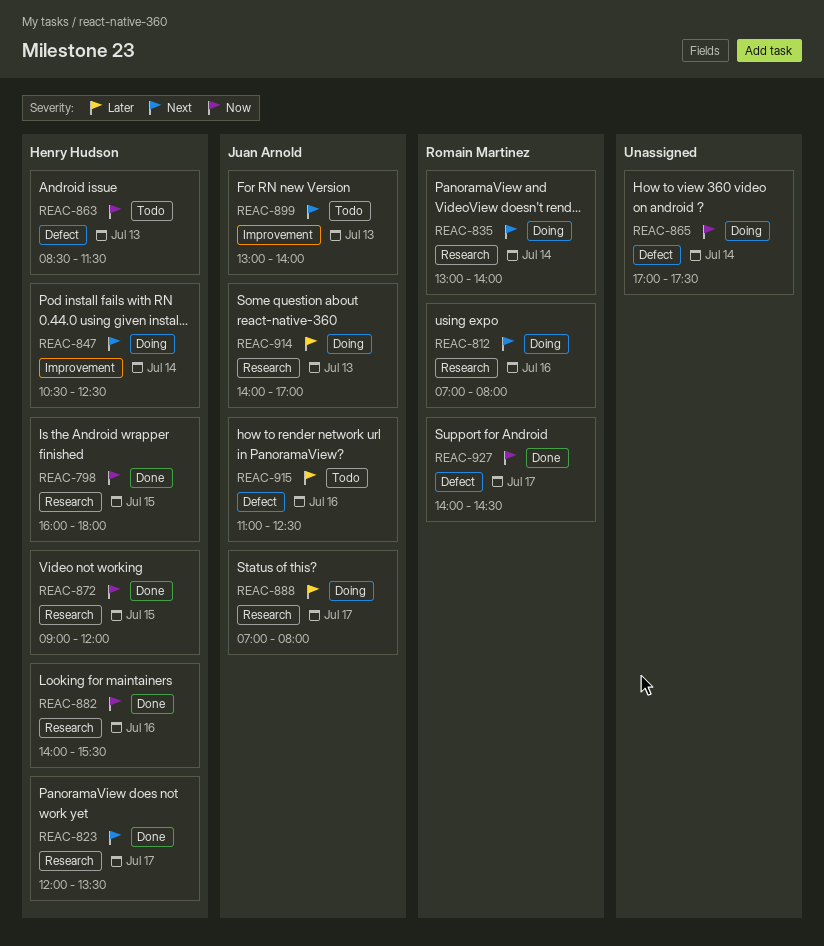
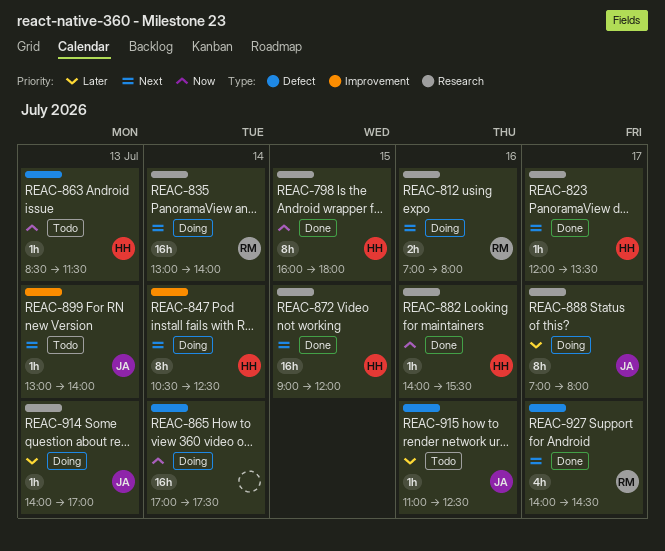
REAC-872, priority: Now -> Next
REAC-927, priority: Now -> Next

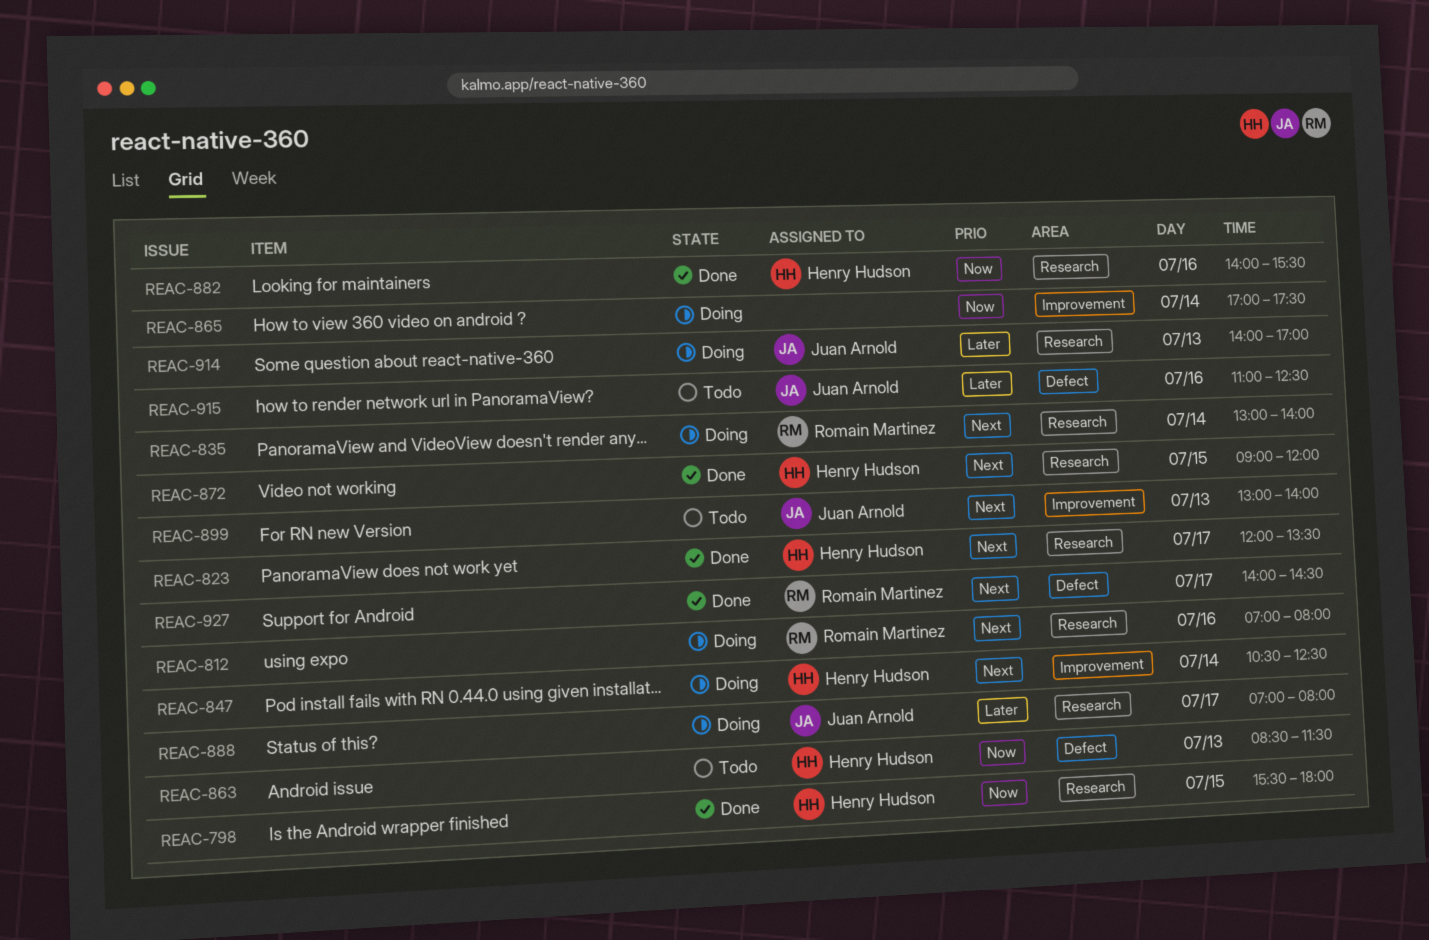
REAC-798, begins: 16:00 -> 15:30
REAC-865, label: Defect -> Improvement

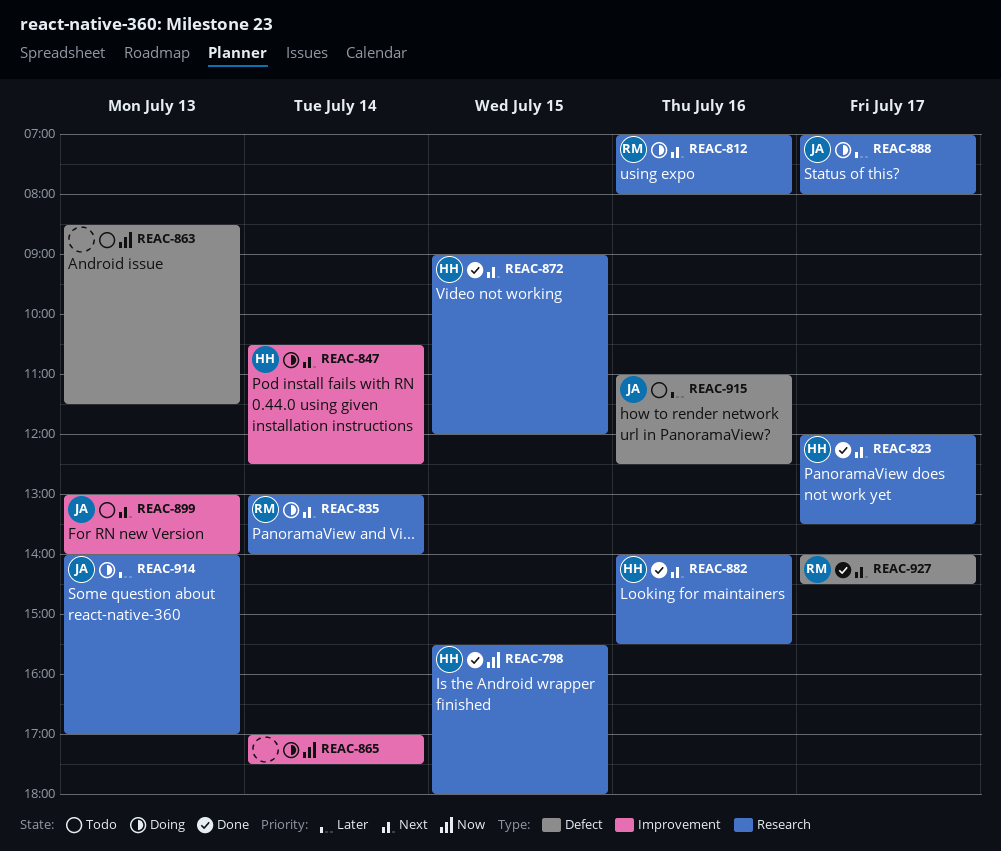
REAC-863, owner: Henry Hudson -> none
REAC-882, priority: Now -> Next

